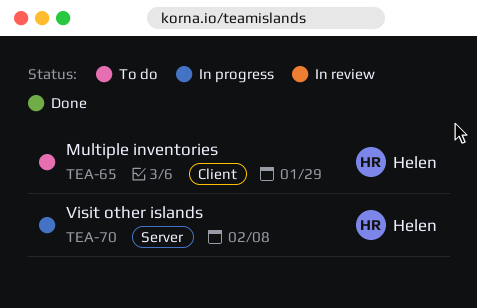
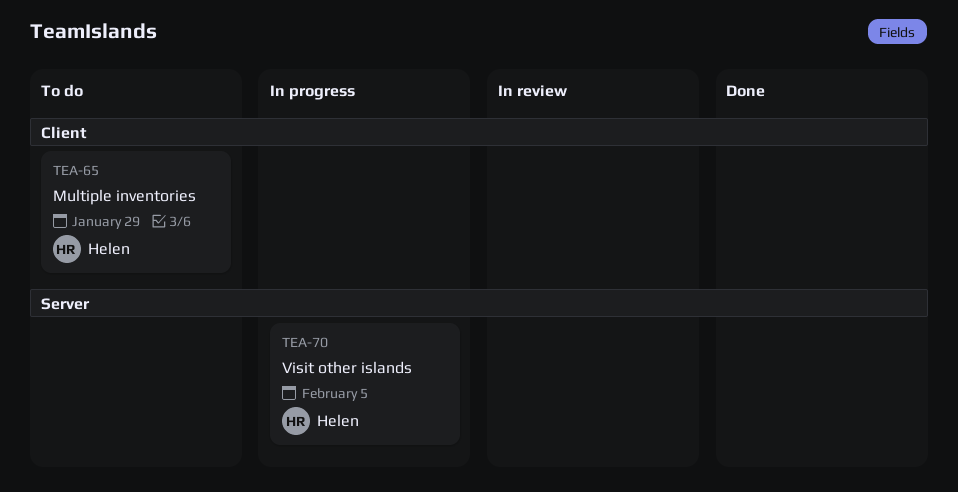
TEA-70, due: Feb 8 -> Feb 5

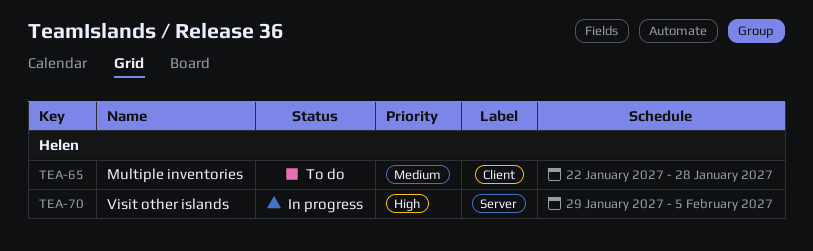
TEA-65, due: Jan 29 -> Jan 28

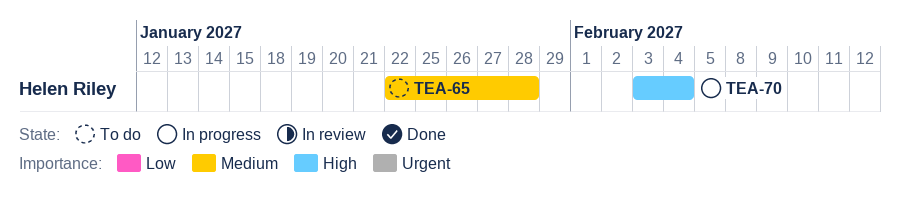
TEA-70, start: Jan 29 -> Feb 3
TEA-70, due: Feb 5 -> Feb 4

